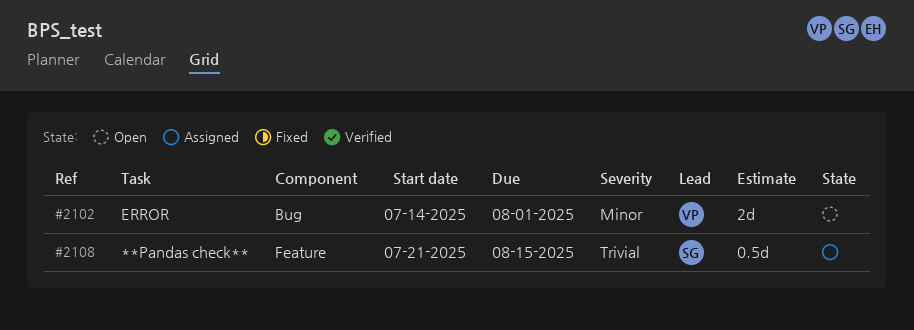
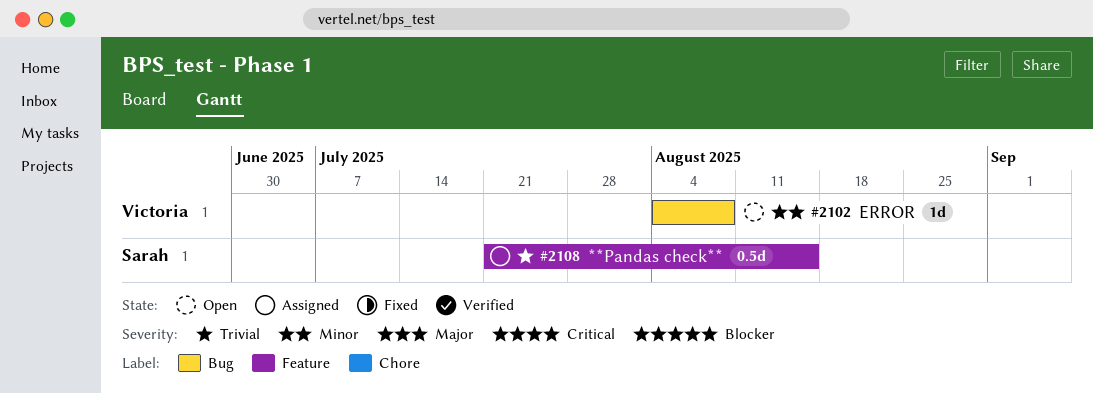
#2102, estimate: 2d -> 1d
#2102, start: Jul 14 -> Aug 4
#2102, due: Aug 1 -> Aug 8

